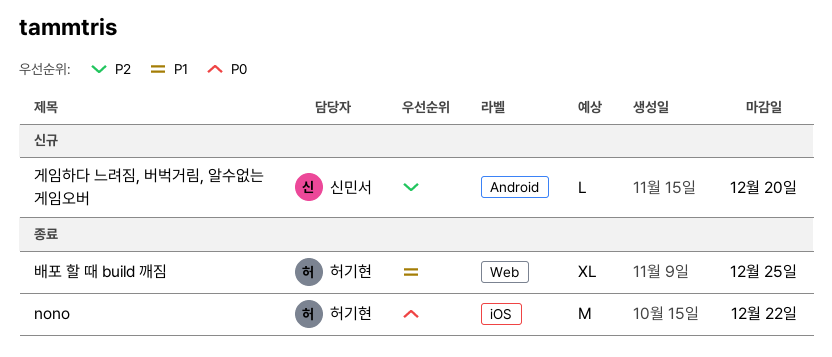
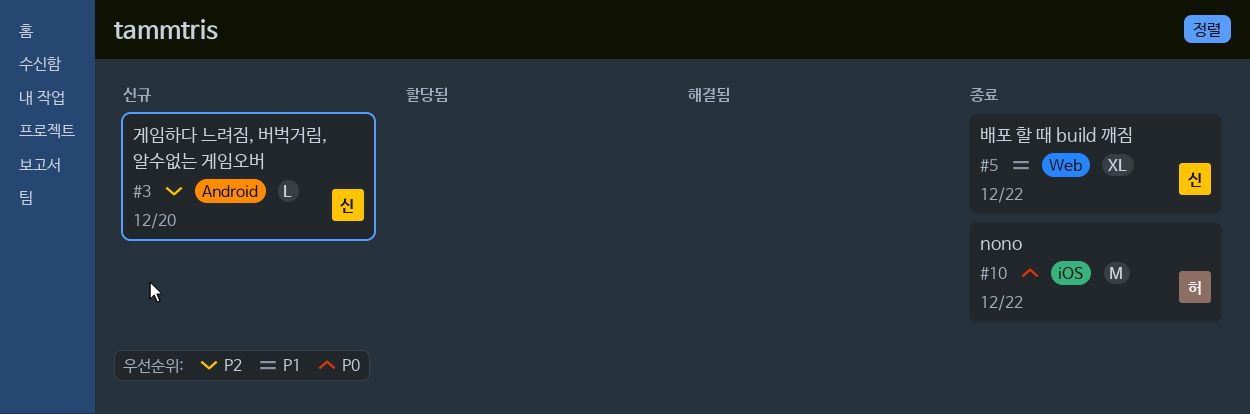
배포 할 때 build 깨짐, owner: 허기현 -> 신민서
배포 할 때 build 깨짐, due: Dec 25 -> Dec 22

